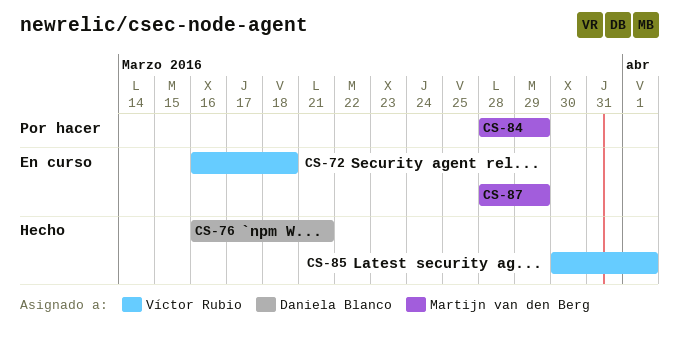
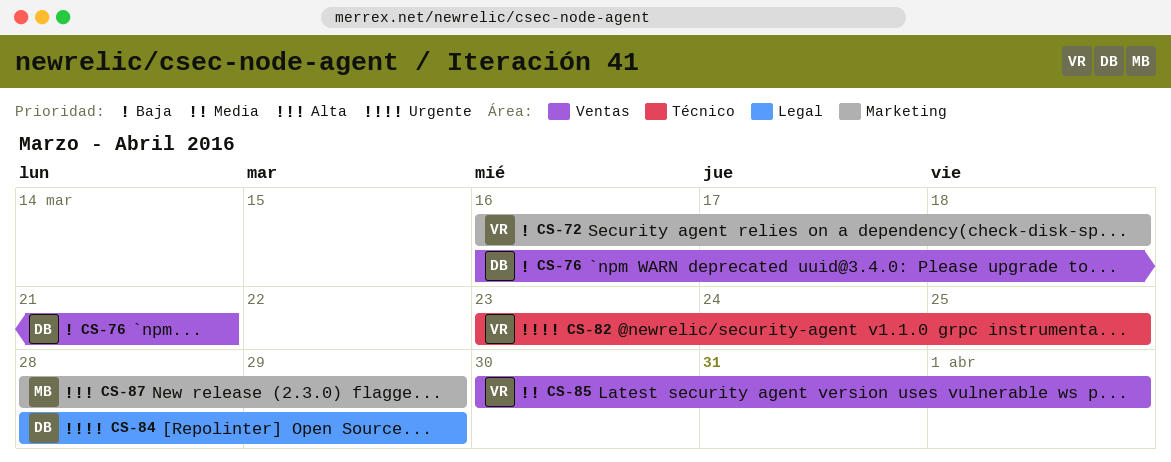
CS-82: none -> present
CS-84, owner: Martijn van den Berg -> Daniela Blanco

